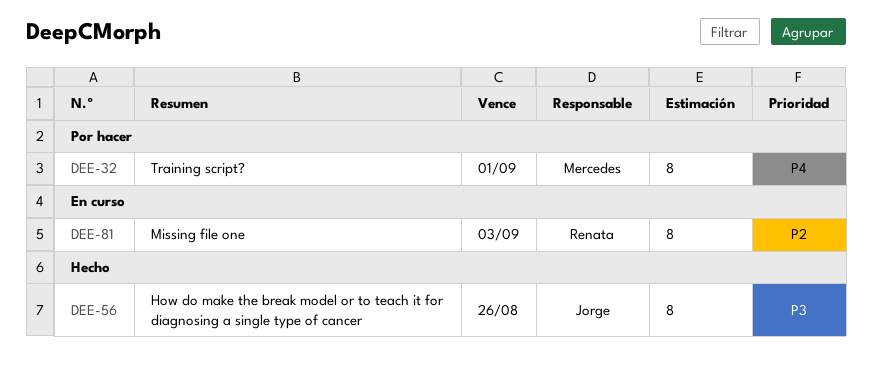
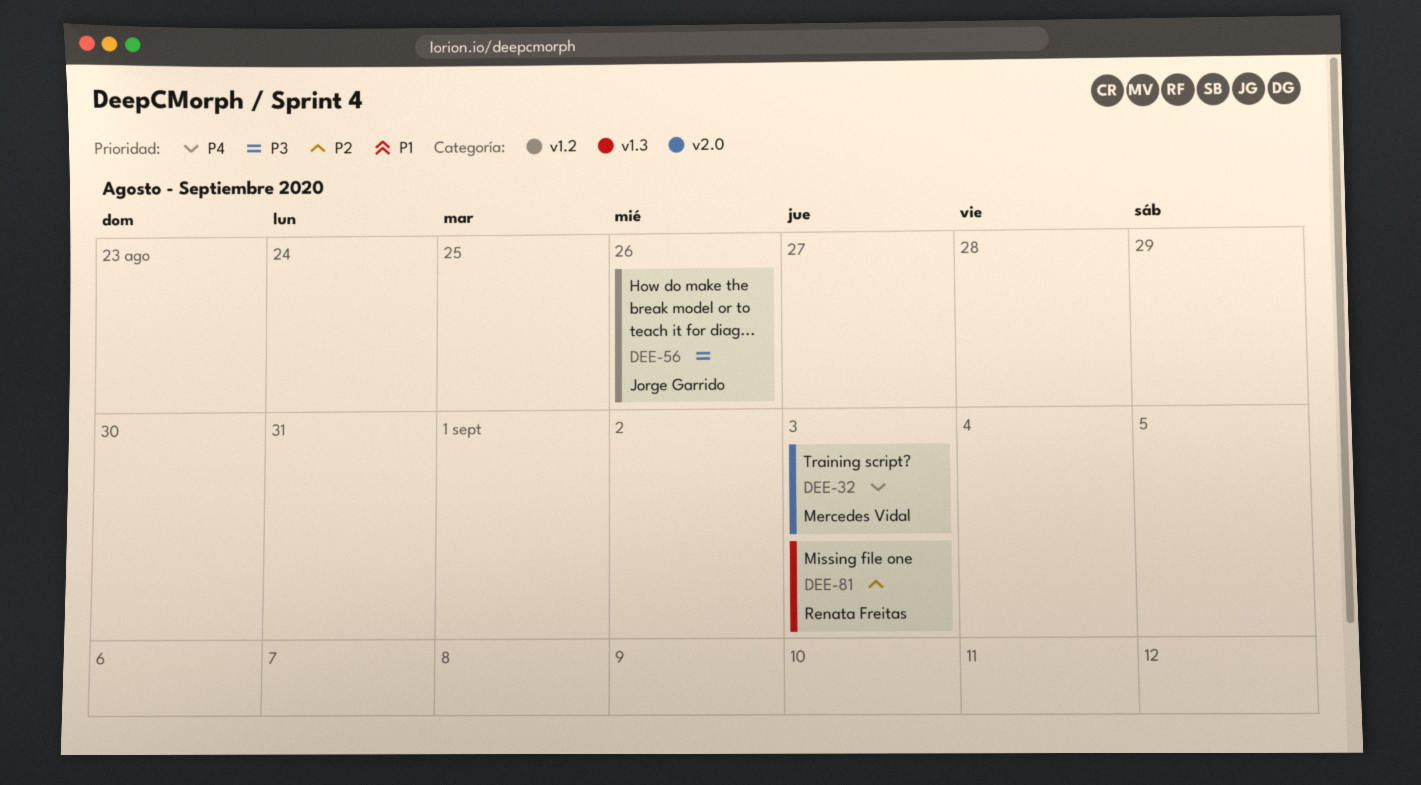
DEE-32, due: Sep 1 -> Sep 3

